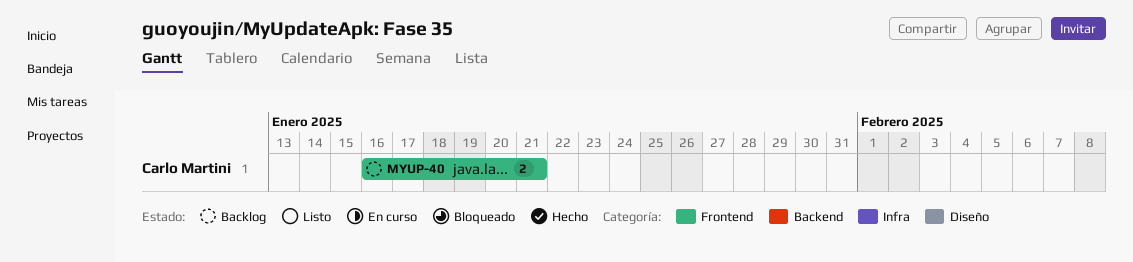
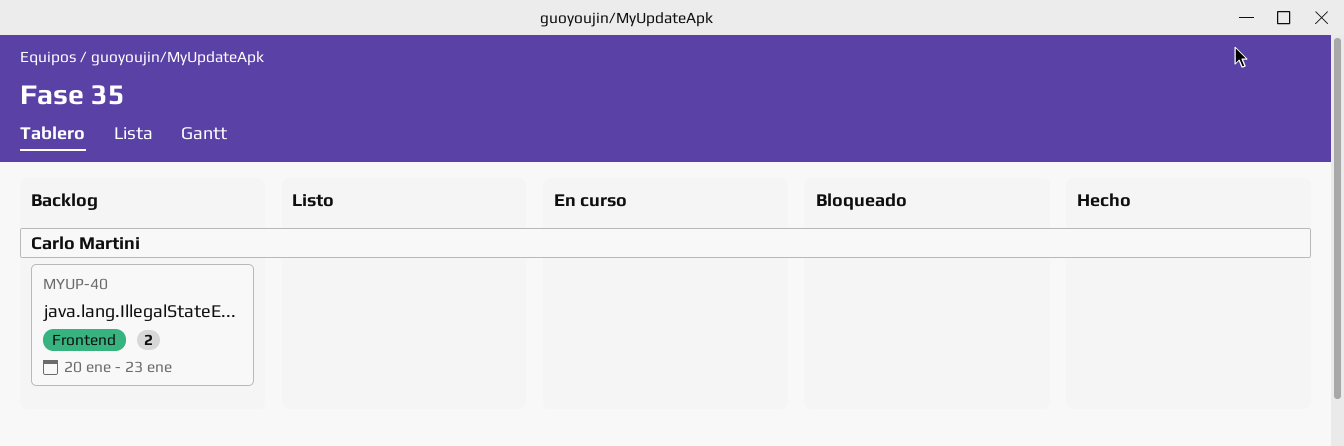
MYUP-40, start: Jan 16 -> Jan 20
MYUP-40, due: Jan 21 -> Jan 23

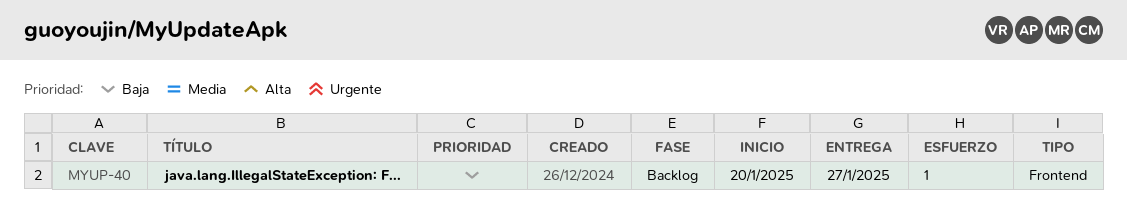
MYUP-40, estimate: 2 -> 1
MYUP-40, due: Jan 23 -> Jan 27

